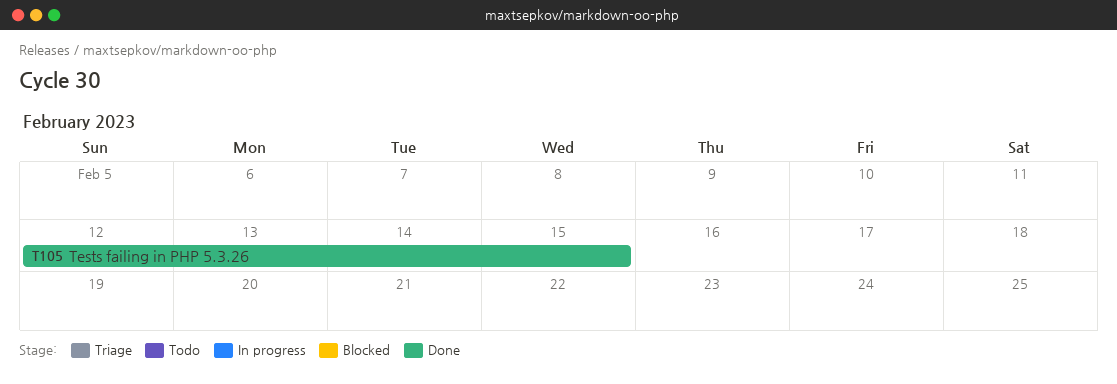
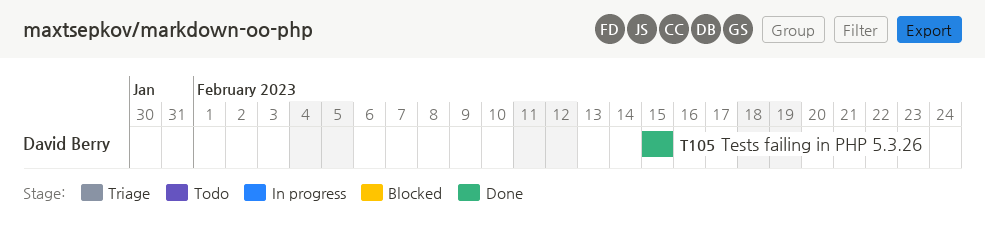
T105, start: Feb 12 -> Feb 15

